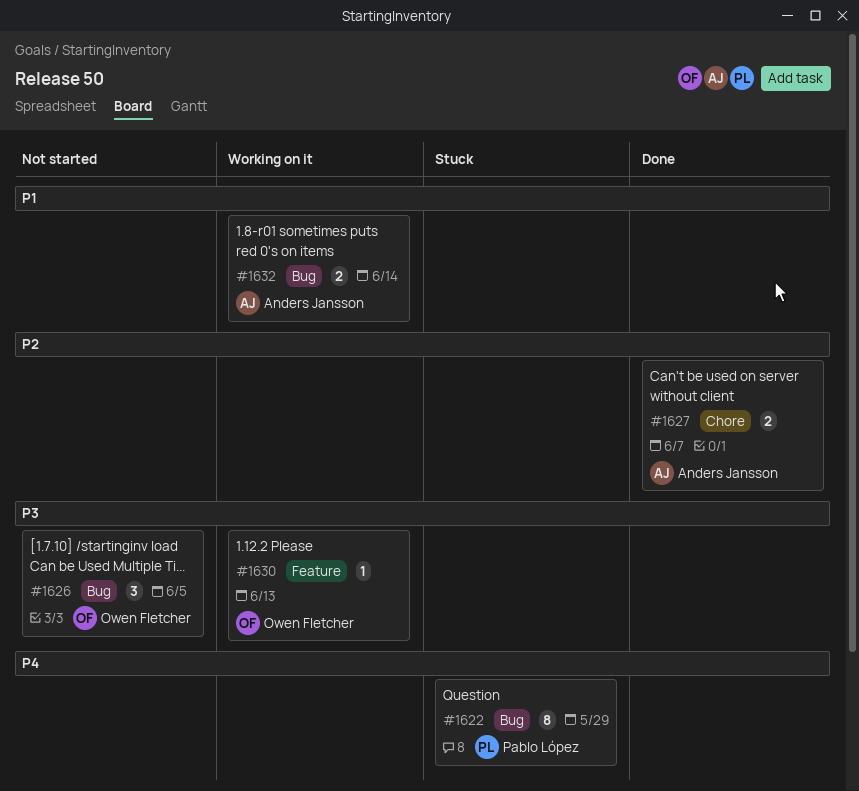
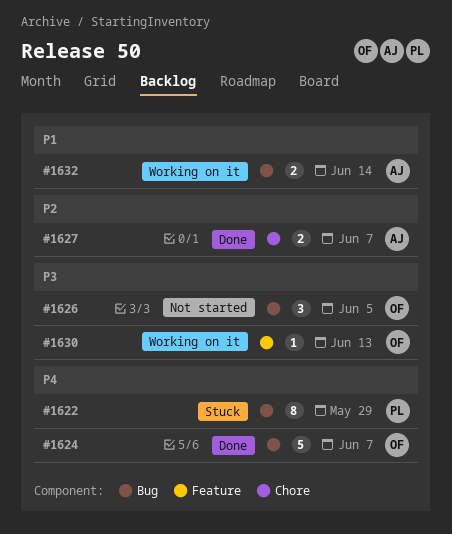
#1624: none -> present

